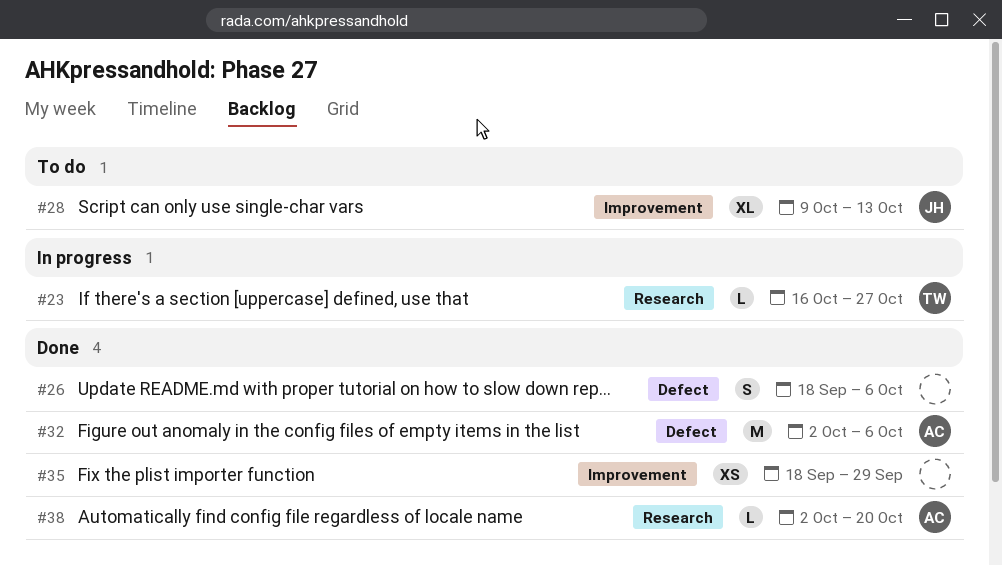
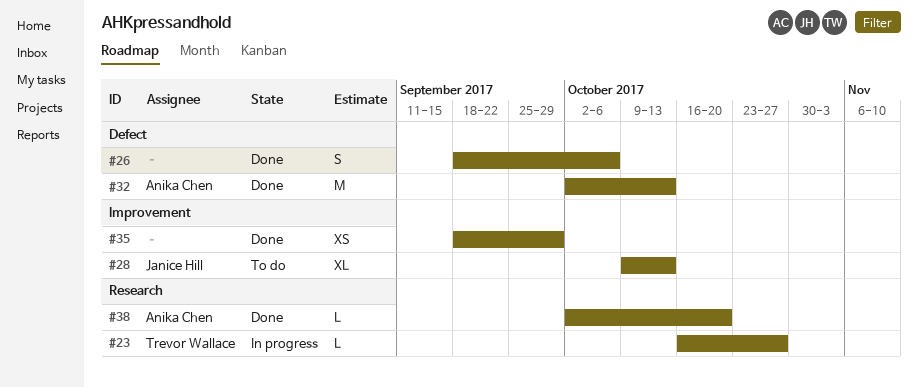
#32, due: Oct 6 -> Oct 13

